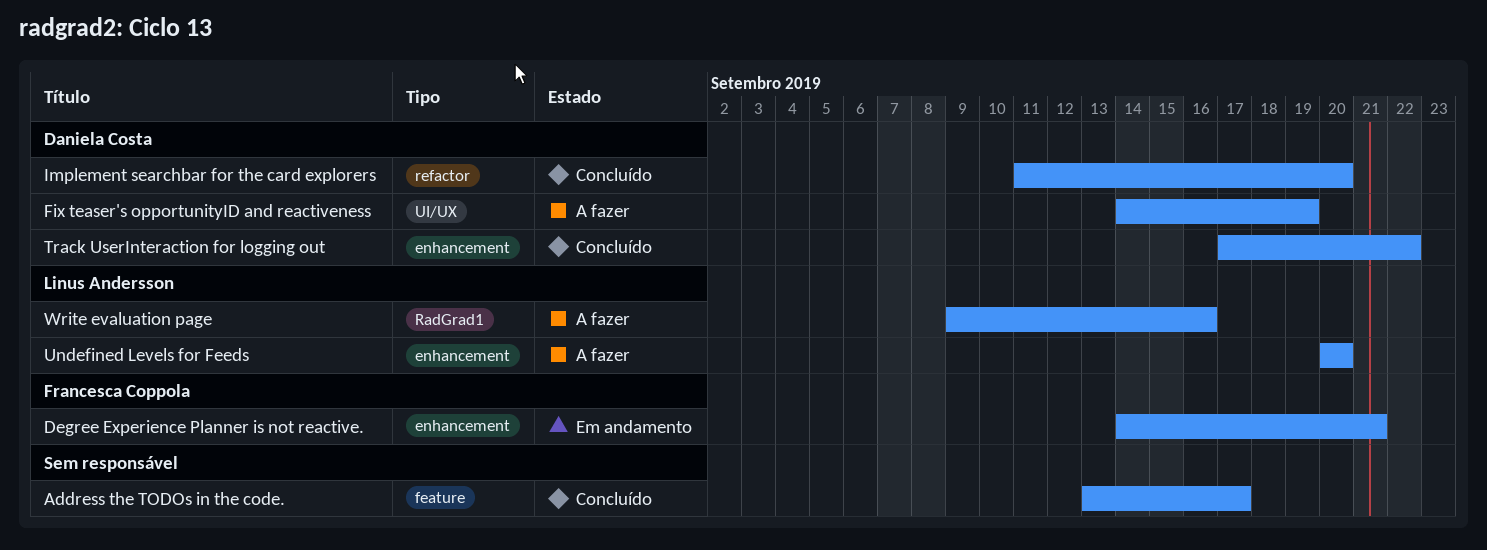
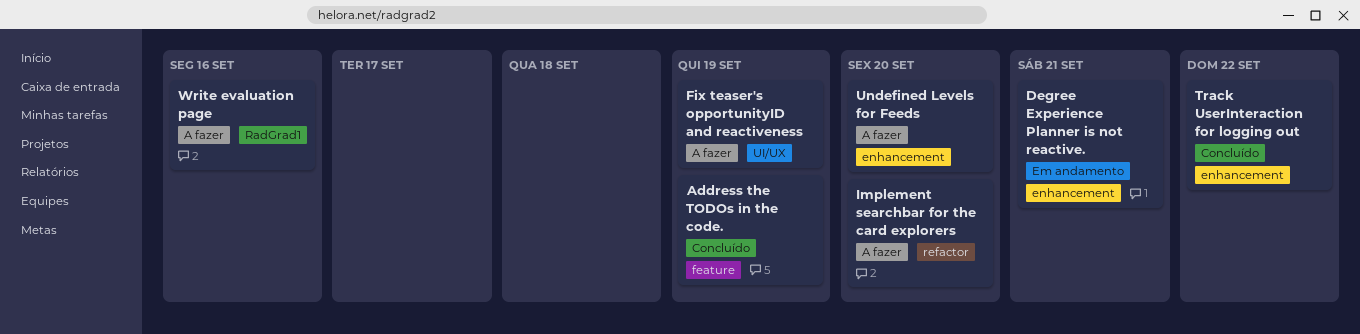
Address the TODOs in the code., due: Sep 17 -> Sep 19
Implement searchbar for the card explorers, status: Concluído -> A fazer

